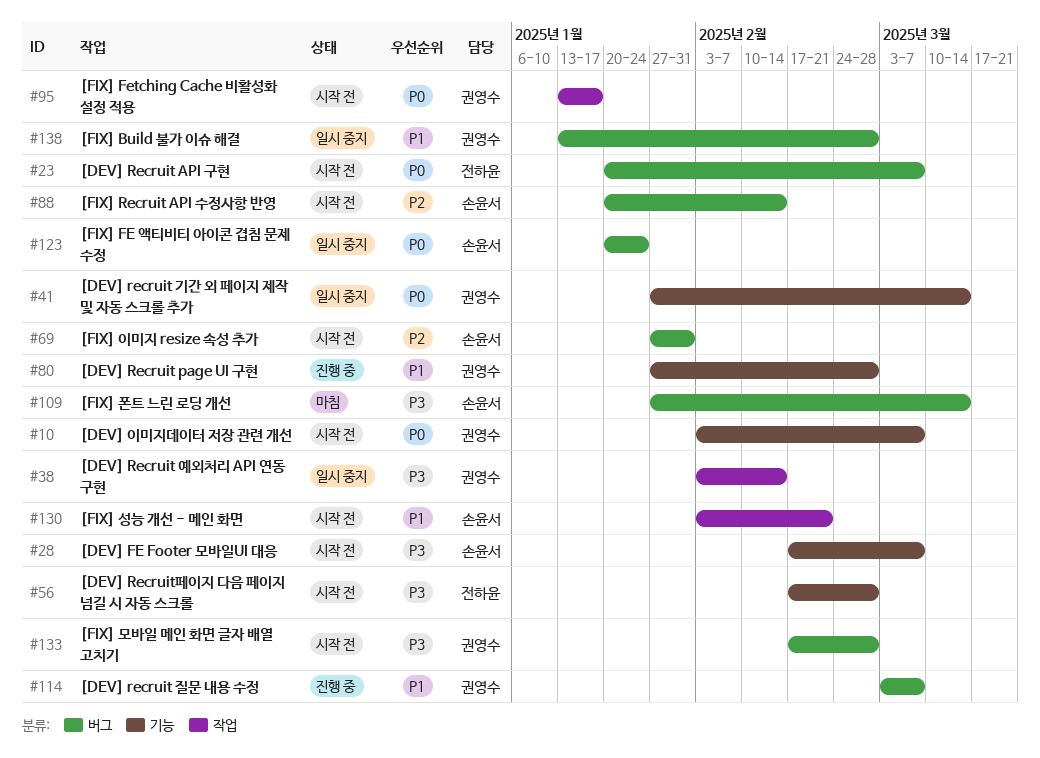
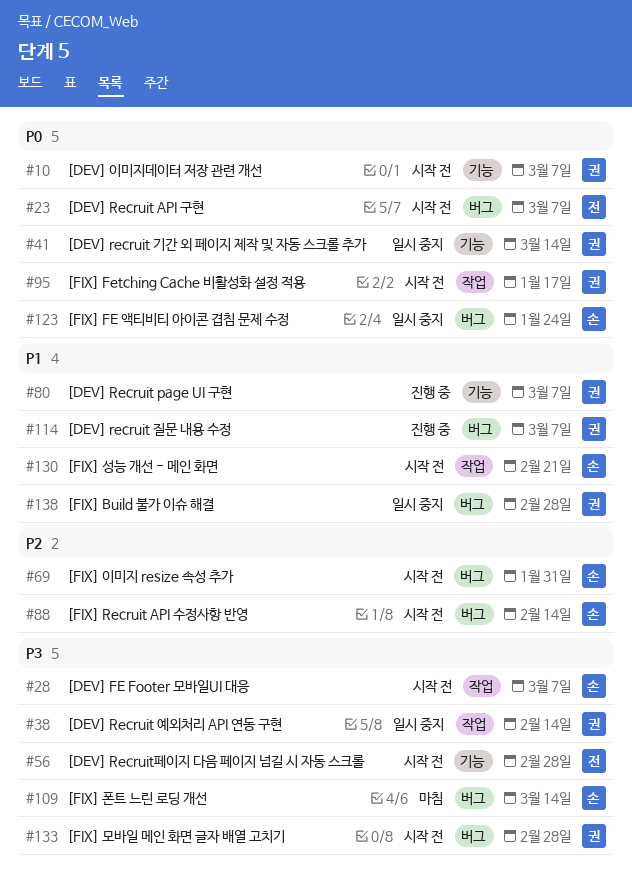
#28, label: 기능 -> 작업
#80, due: Feb 28 -> Mar 7

